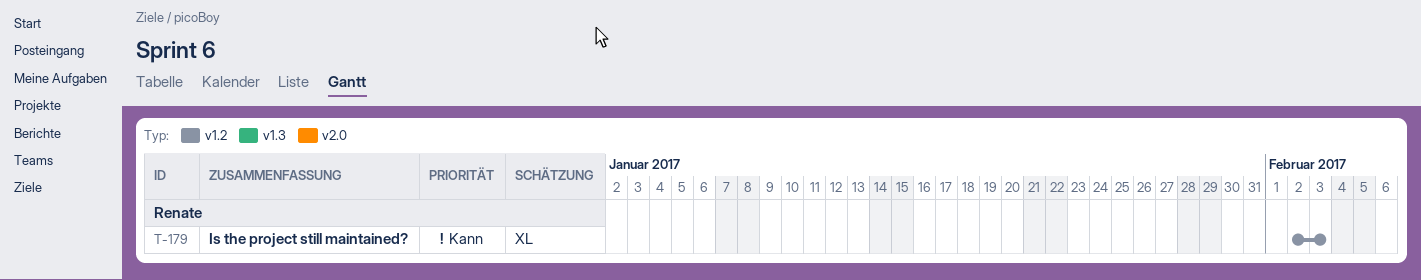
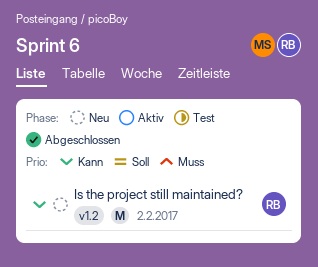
Is the project still maintained?, estimate: XL -> M
Is the project still maintained?, due: Feb 3 -> Feb 2

